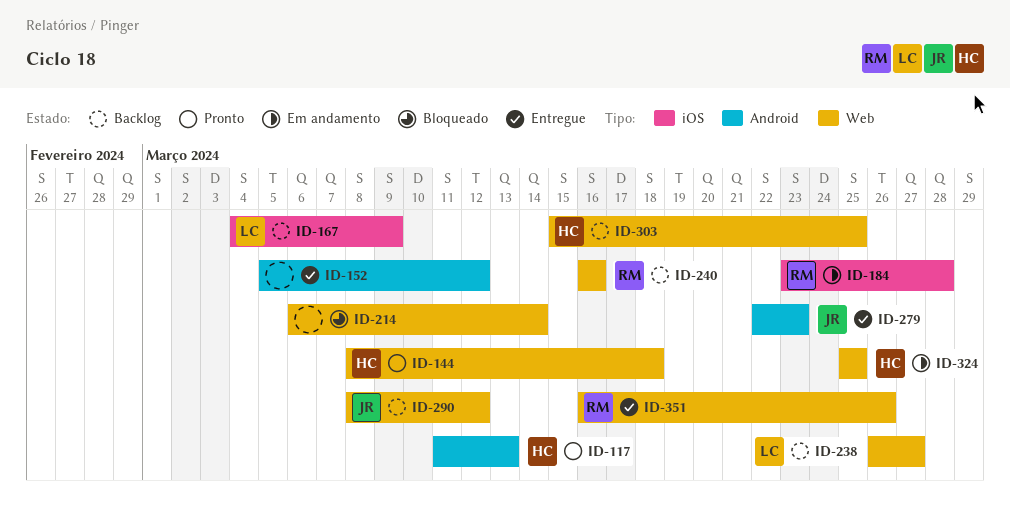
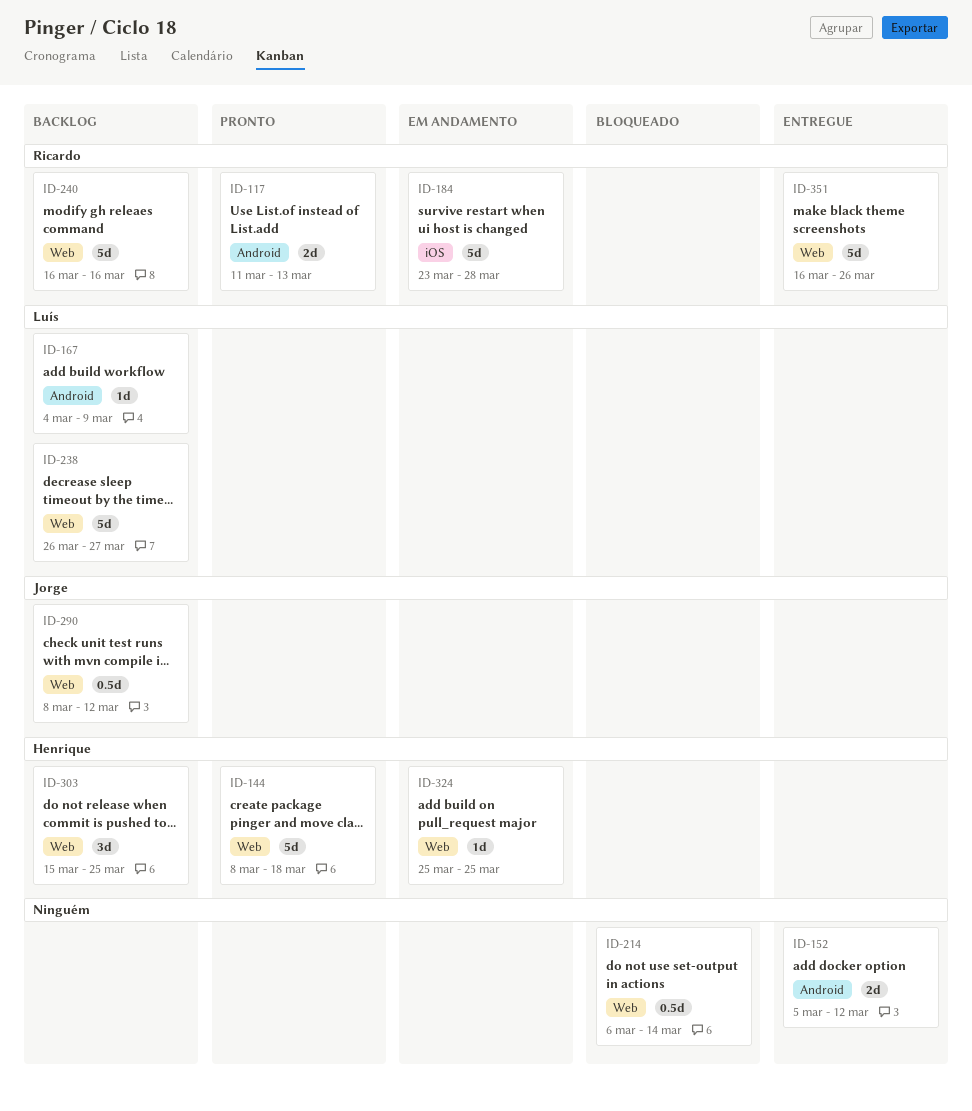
ID-117, owner: Henrique -> Ricardo
ID-167, label: iOS -> Android
ID-279: present -> none

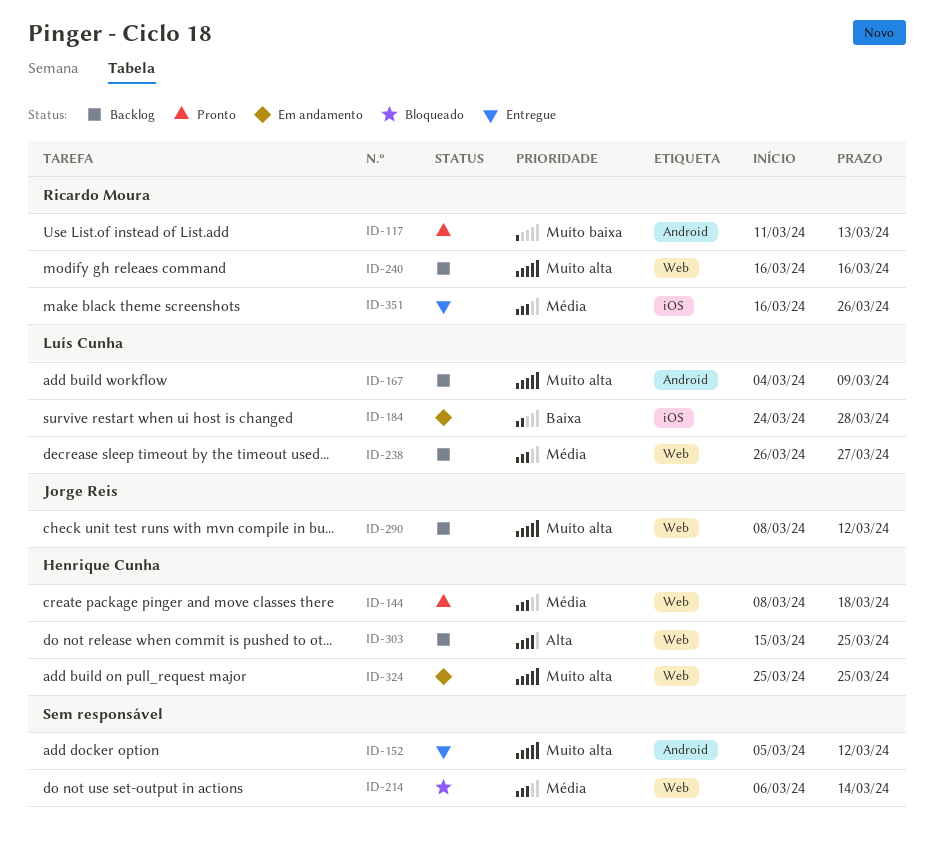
ID-184, owner: Ricardo Moura -> Luís Cunha
ID-184, start: Mar 23 -> Mar 24
ID-351, label: Web -> iOS

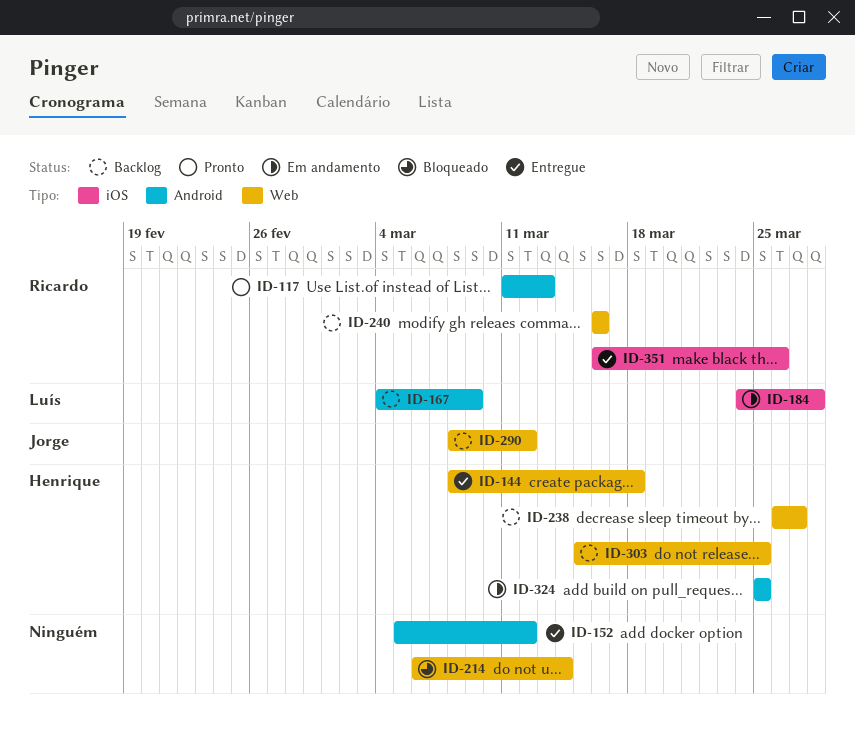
ID-144, status: Pronto -> Entregue
ID-238, owner: Luís Cunha -> Henrique Cunha
ID-324, label: Web -> Android

